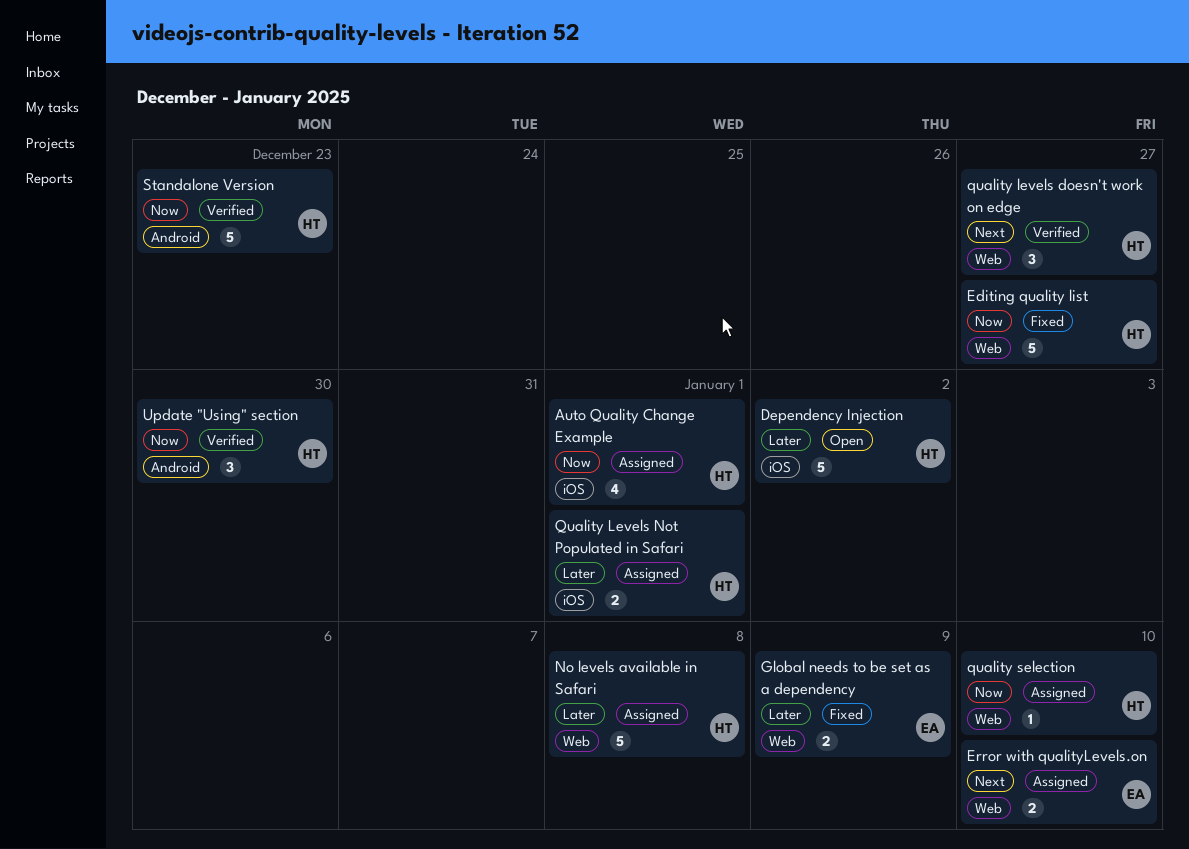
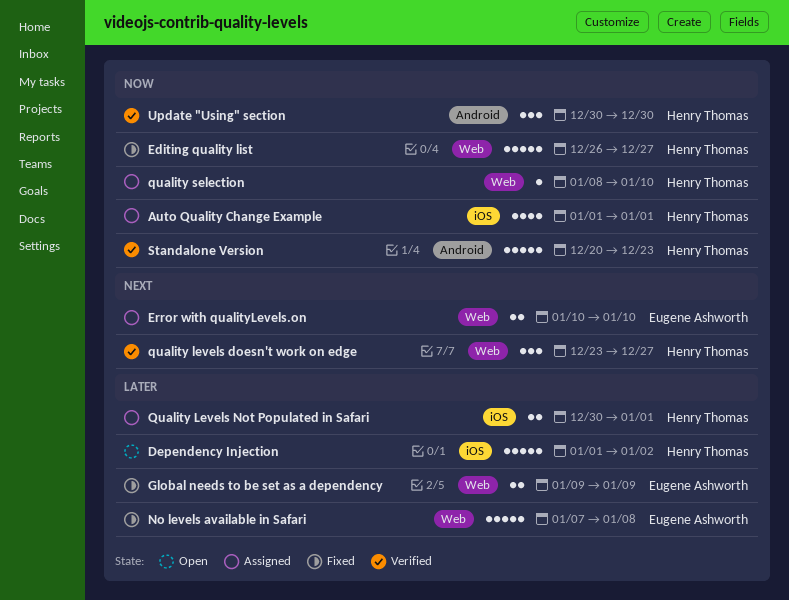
No levels available in Safari, status: Assigned -> Fixed
No levels available in Safari, owner: Henry Thomas -> Eugene Ashworth

